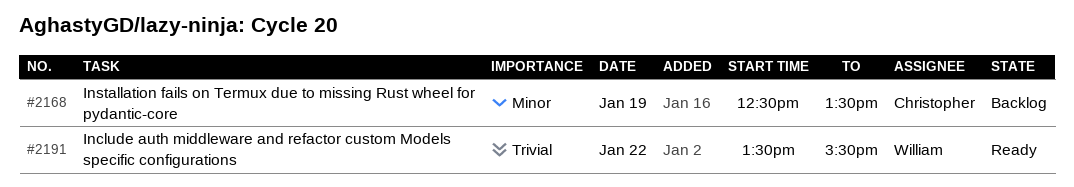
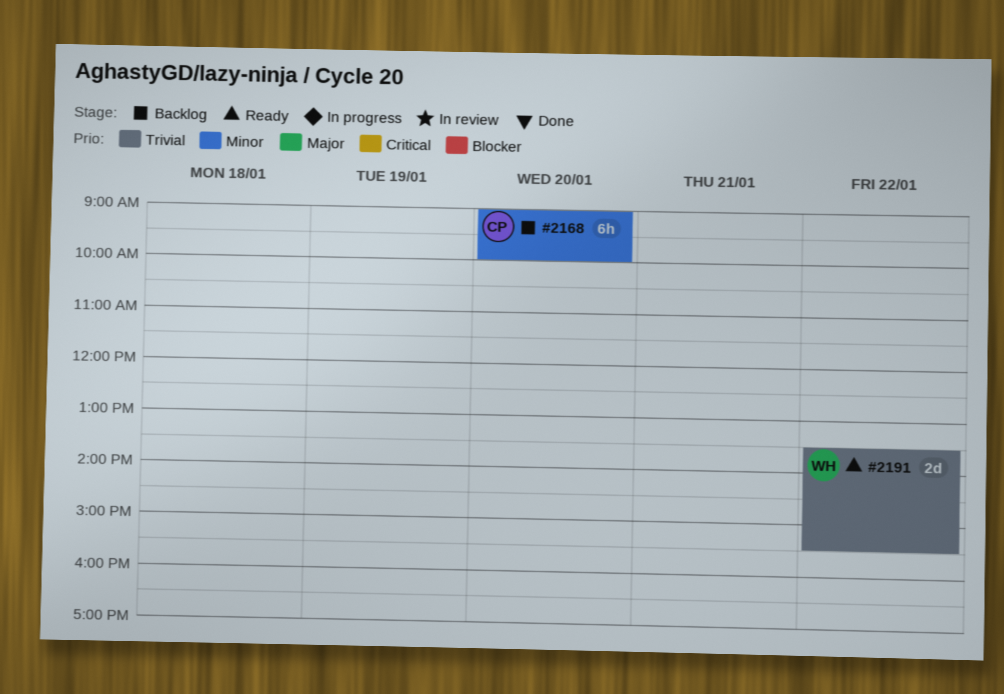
#2168, day: Jan 19 -> Jan 20
#2168, begins: 12:30 -> 09:00
#2168, ends: 13:30 -> 10:00

